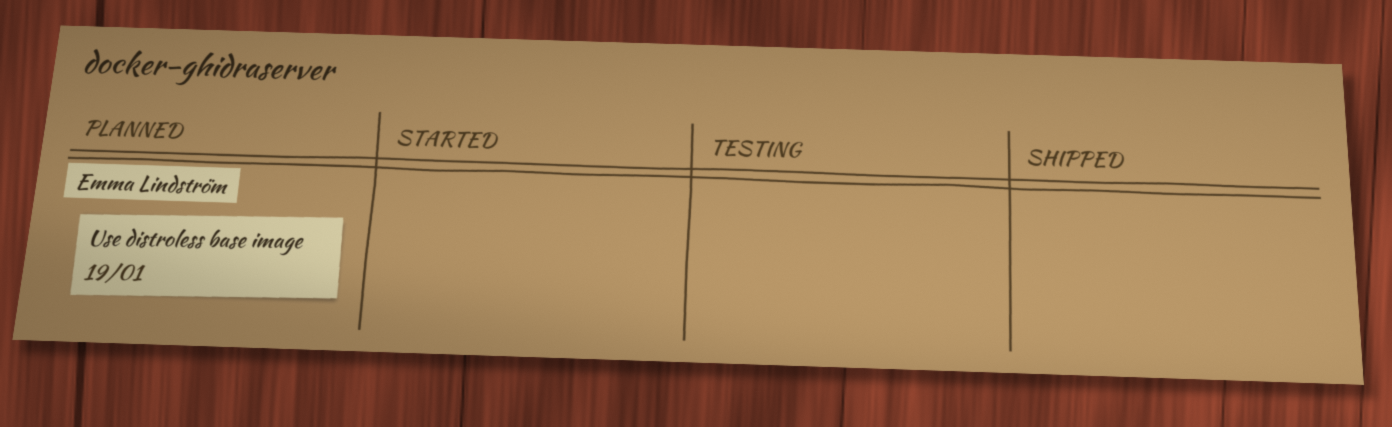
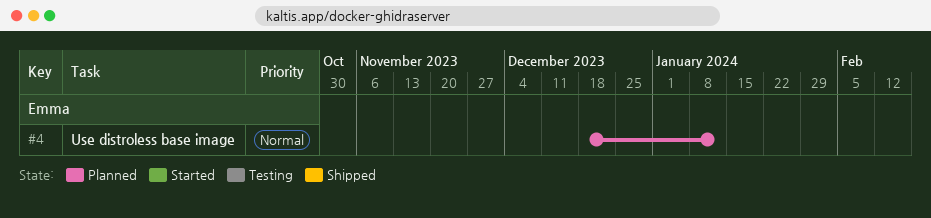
Use distroless base image, due: Jan 19 -> Jan 12

